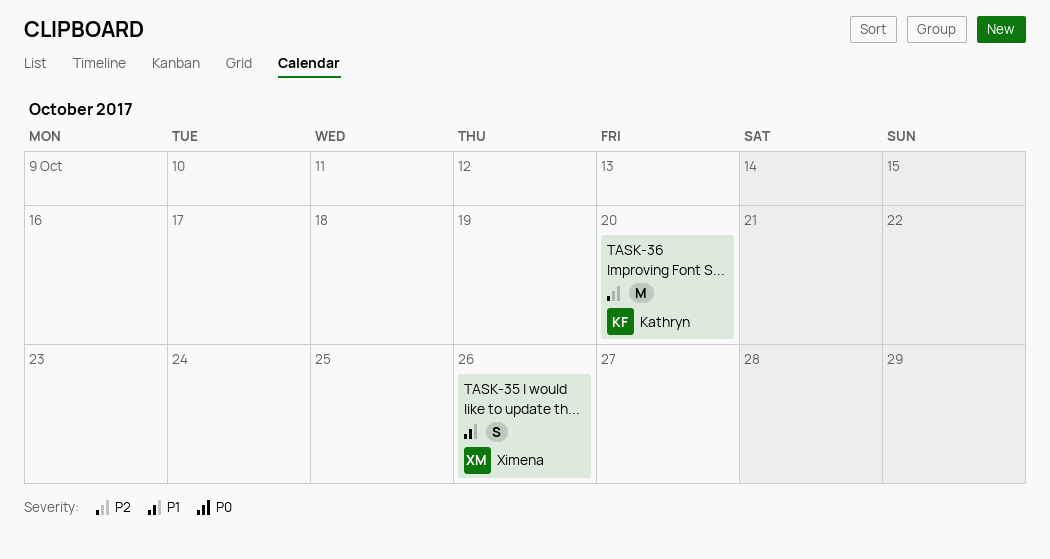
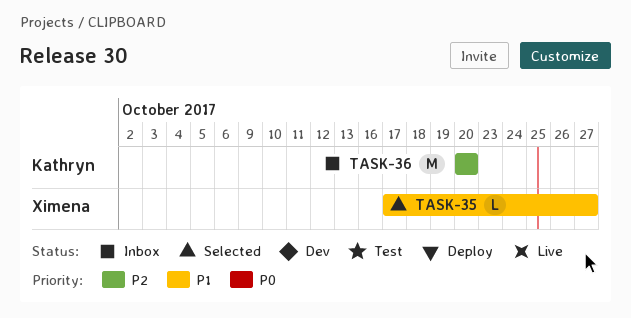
TASK-35, estimate: S -> L
TASK-35, due: Oct 26 -> Oct 27

